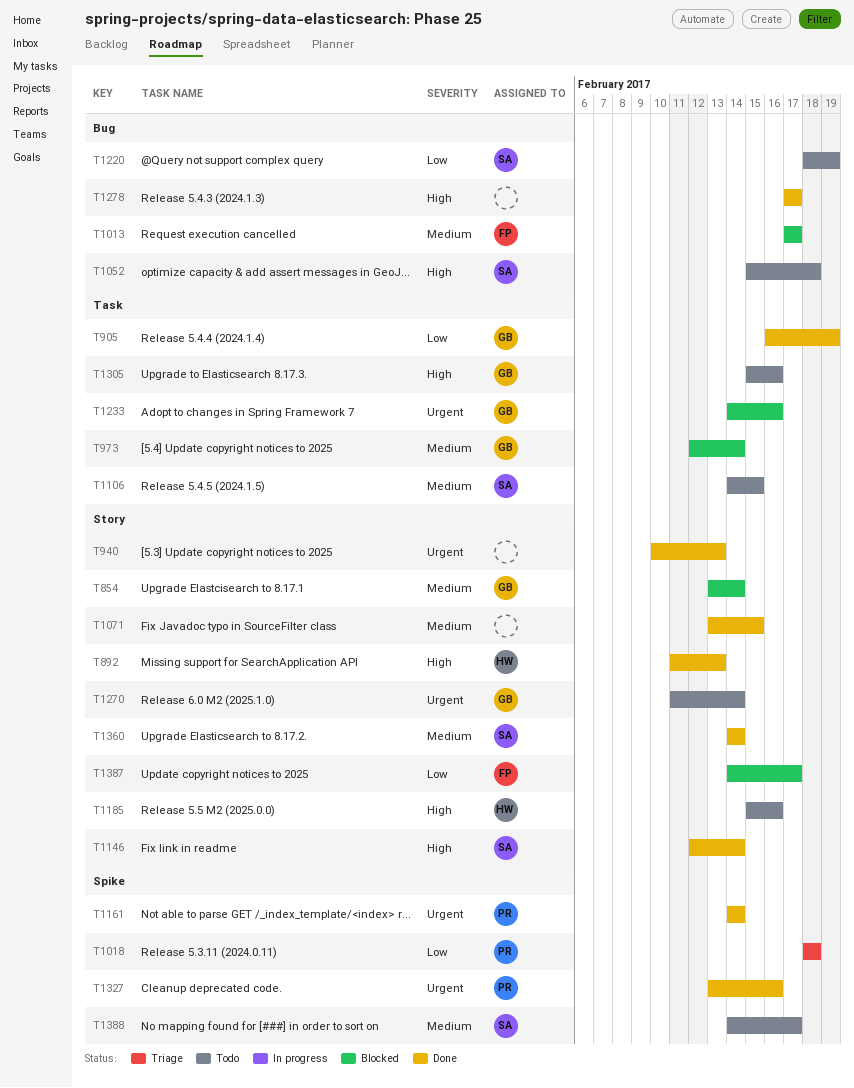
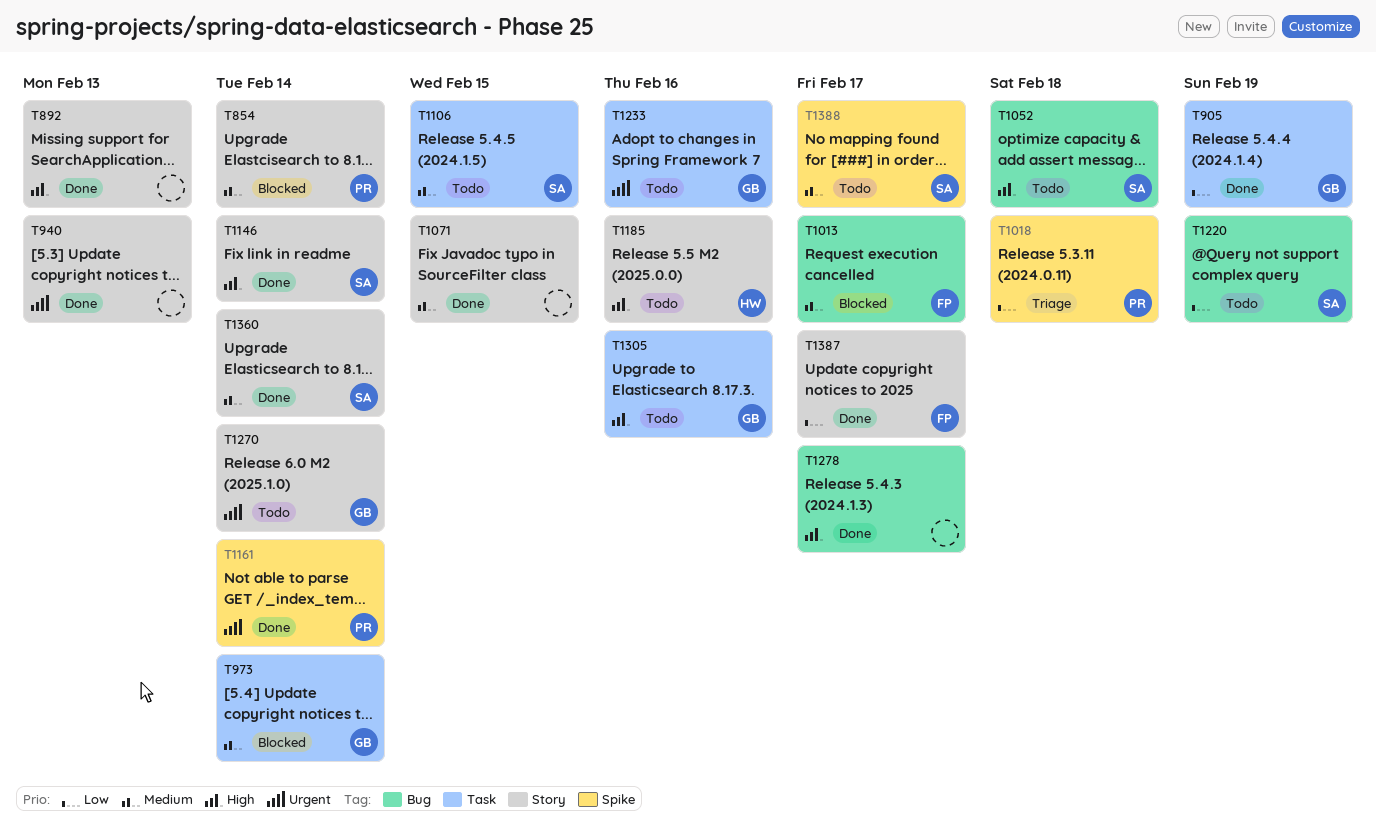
T854, owner: GB -> PR
T892, owner: HW -> none
T1233, status: Blocked -> Todo
T1327: present -> none
T1387, status: Blocked -> Done

